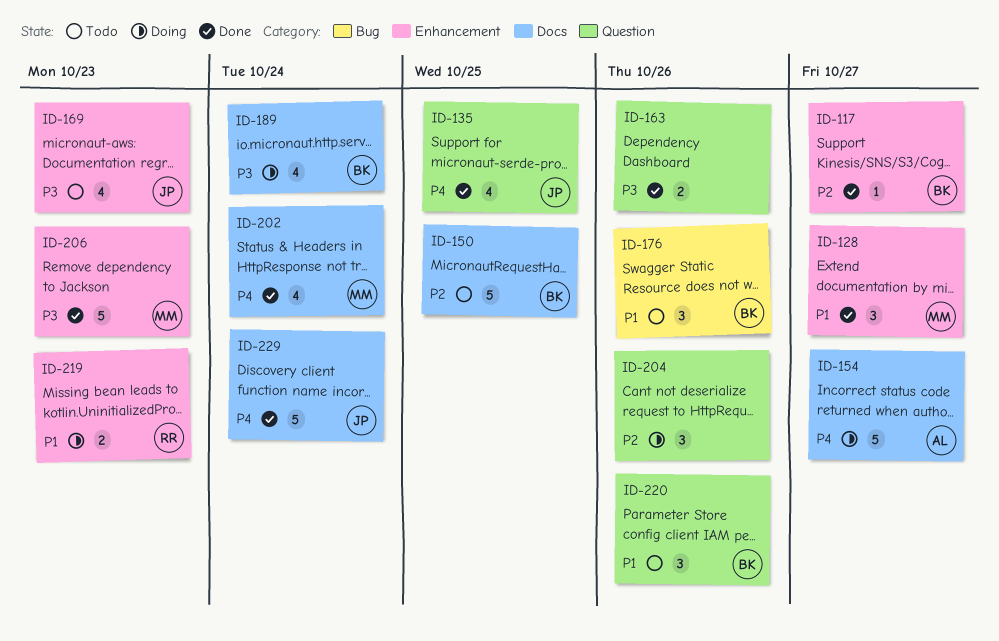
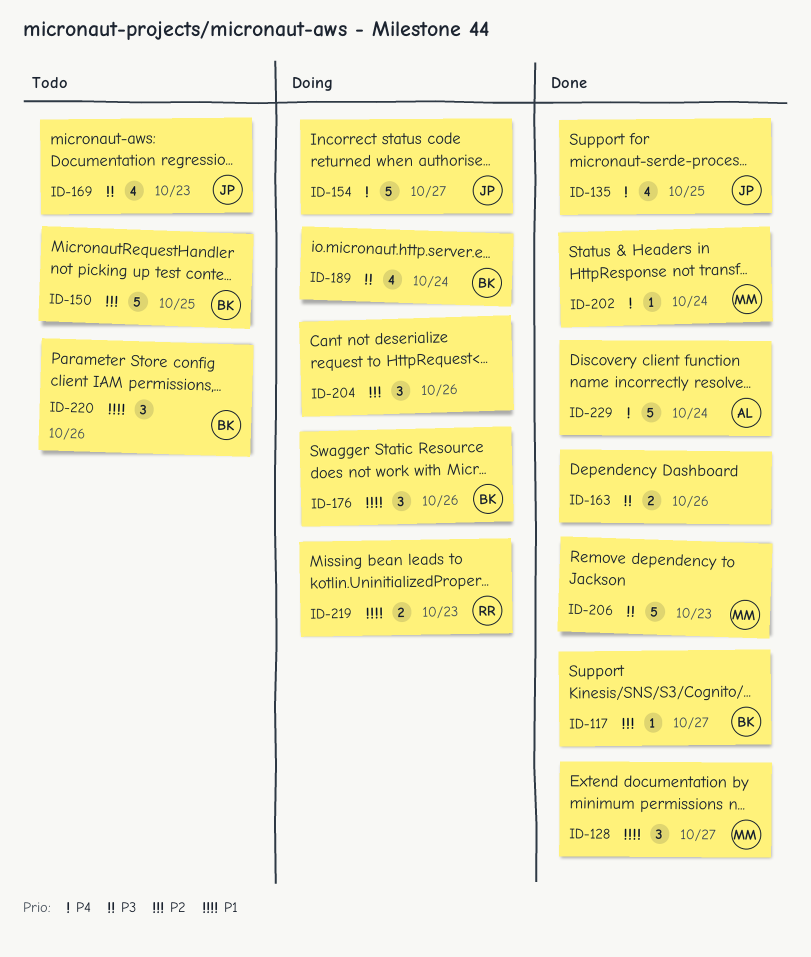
ID-154, owner: AL -> JP
ID-176, status: Todo -> Doing
ID-202, estimate: 4 -> 1
ID-229, owner: JP -> AL

